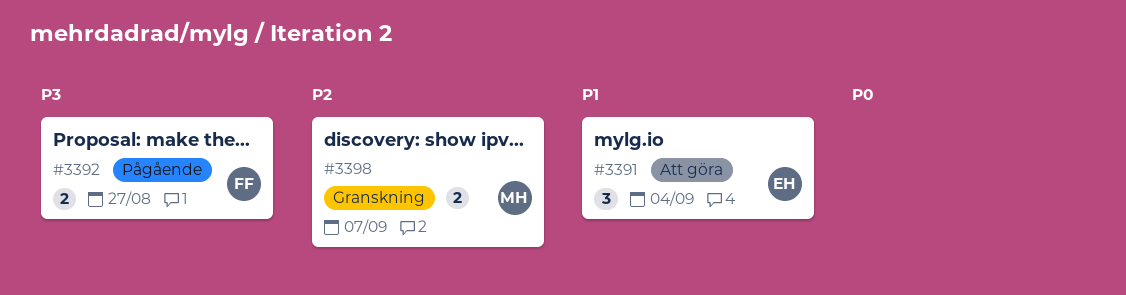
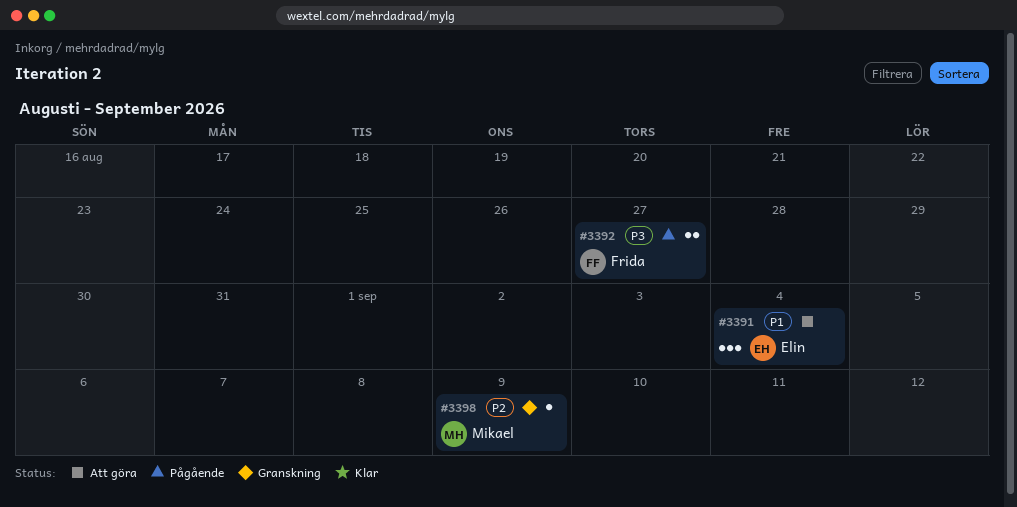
#3398, estimate: 2 -> 1
#3398, due: Sep 7 -> Sep 9

